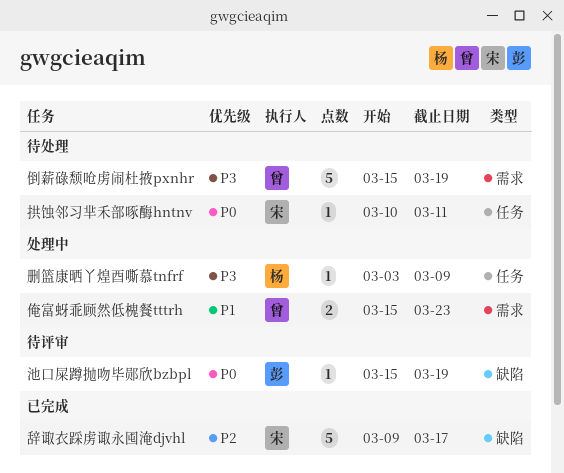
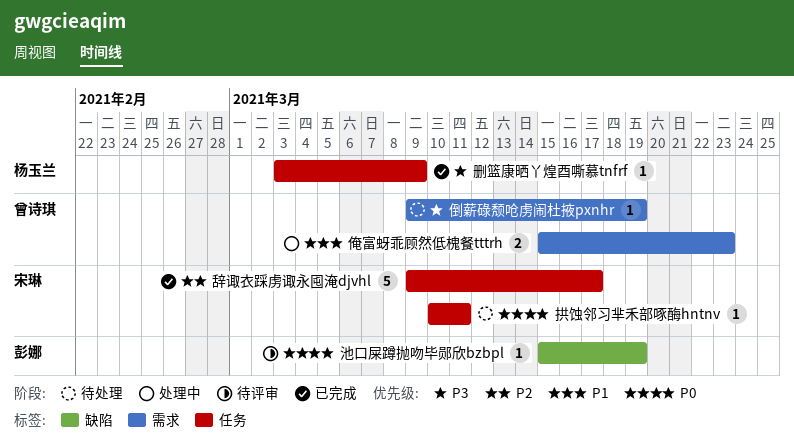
倒薪碌颓呛虏闹杜掖pxnhr, estimate: 5 -> 1
倒薪碌颓呛虏闹杜掖pxnhr, start: Mar 15 -> Mar 9
删篮康晒丫煌酉嘶慕tnfrf, status: 处理中 -> 已完成
辞诹衣踩虏诹永囤淹djvhl, label: 缺陷 -> 任务

